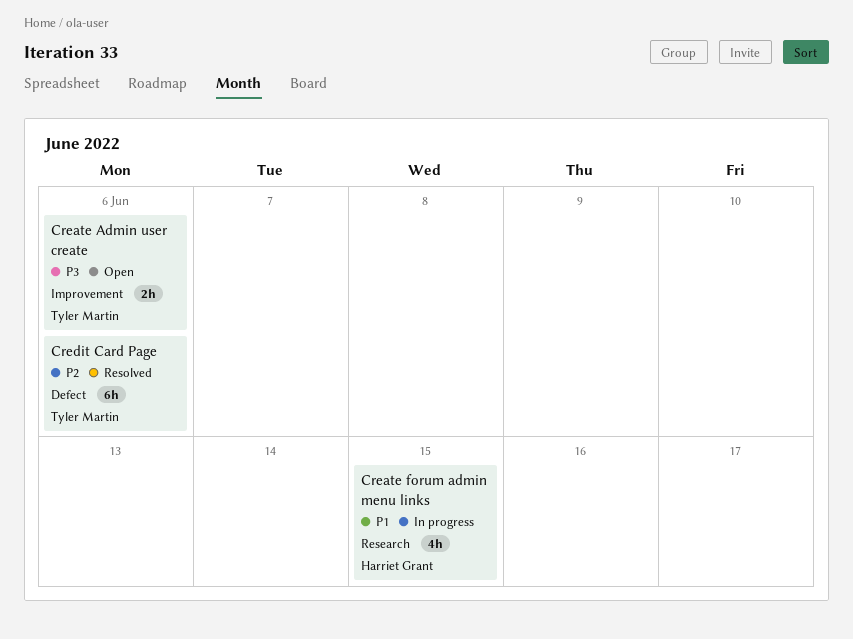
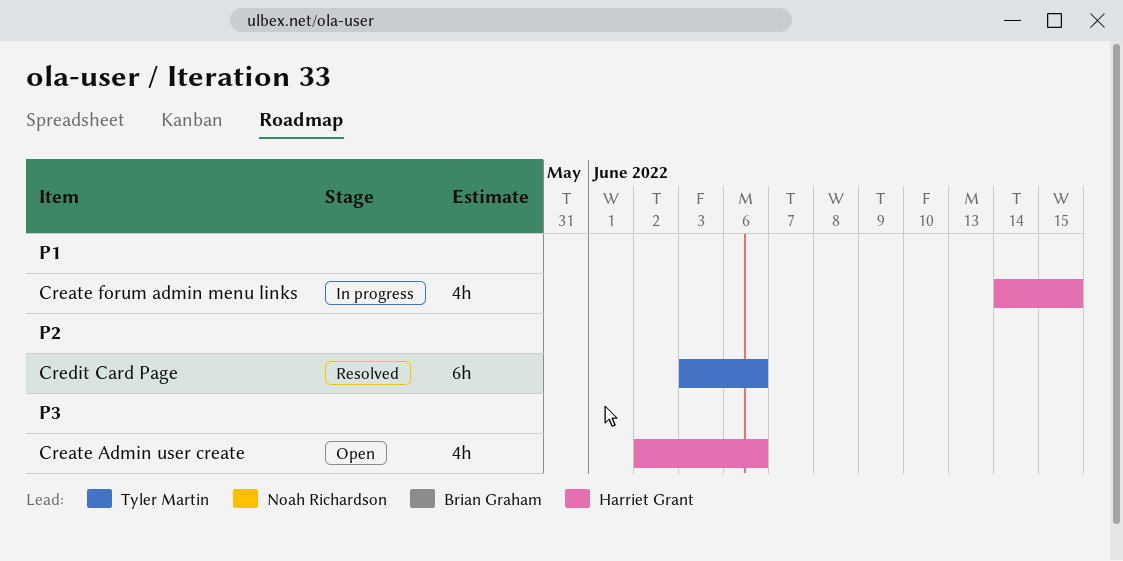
Create Admin user create, owner: Tyler Martin -> Harriet Grant
Create Admin user create, estimate: 2h -> 4h

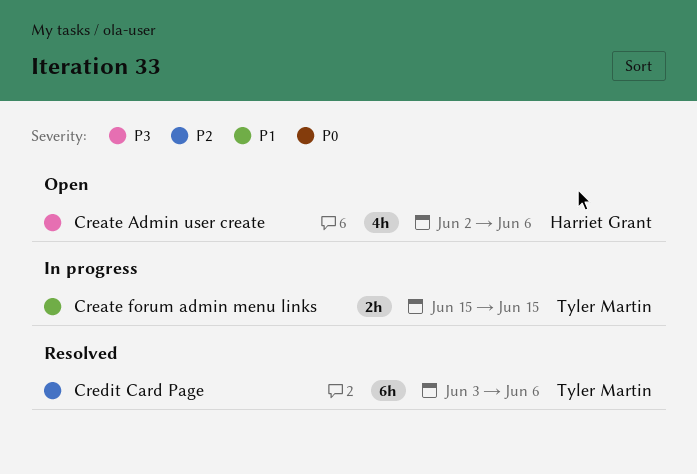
Create forum admin menu links, owner: Harriet Grant -> Tyler Martin
Create forum admin menu links, estimate: 4h -> 2h
Create forum admin menu links, start: Jun 14 -> Jun 15

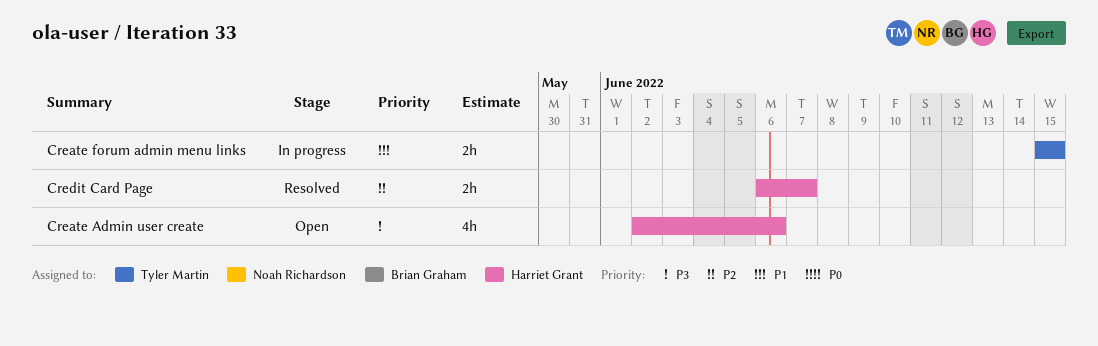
Credit Card Page, owner: Tyler Martin -> Harriet Grant
Credit Card Page, estimate: 6h -> 2h
Credit Card Page, start: Jun 3 -> Jun 6
Credit Card Page, due: Jun 6 -> Jun 7

